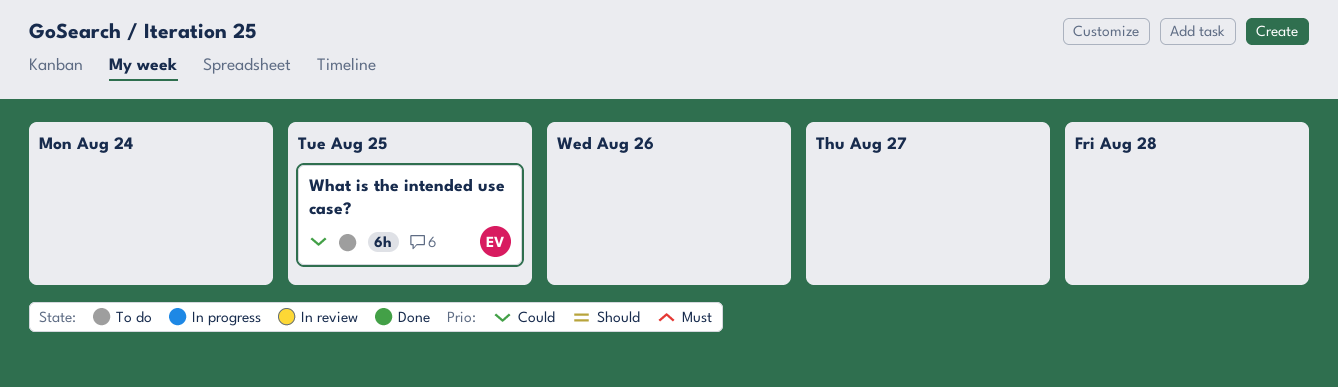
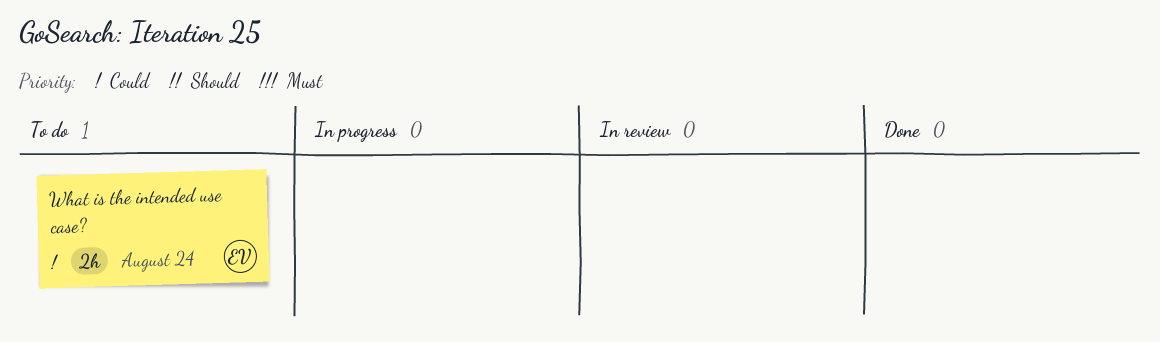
What is the intended use case?, estimate: 6h -> 2h
What is the intended use case?, due: Aug 25 -> Aug 24

